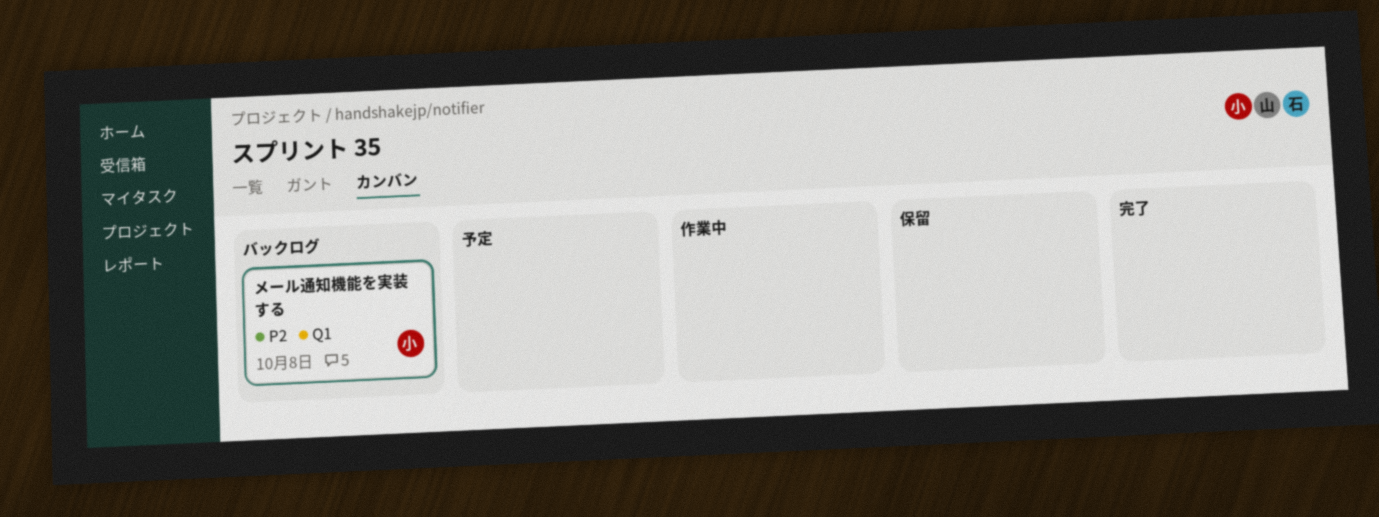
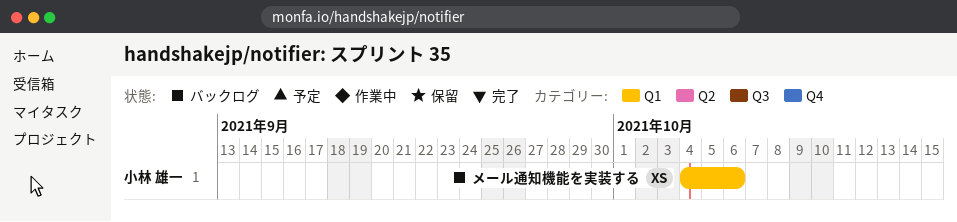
メール通知機能を実装する, due: Oct 8 -> Oct 6

